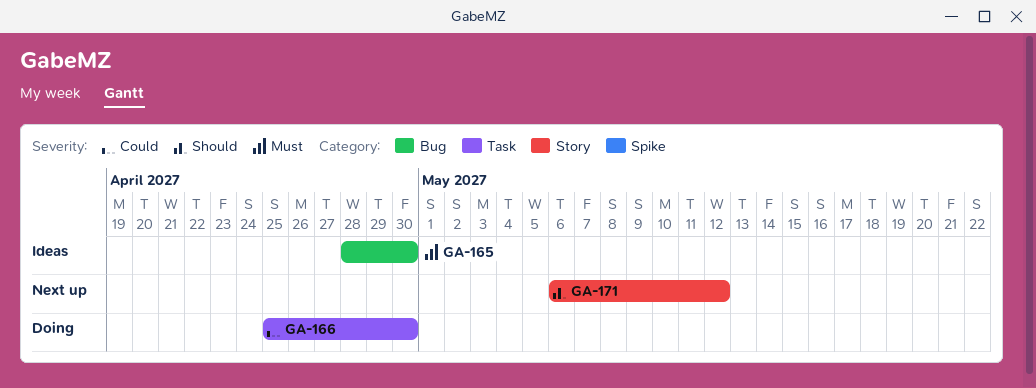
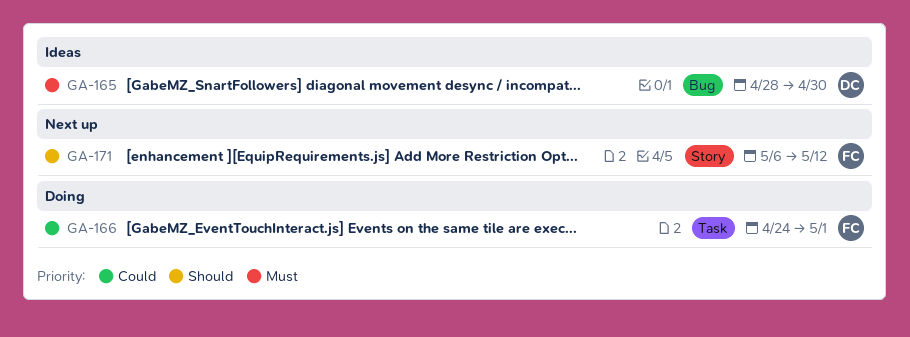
GA-166, start: Apr 25 -> Apr 24
GA-166, due: Apr 30 -> May 1

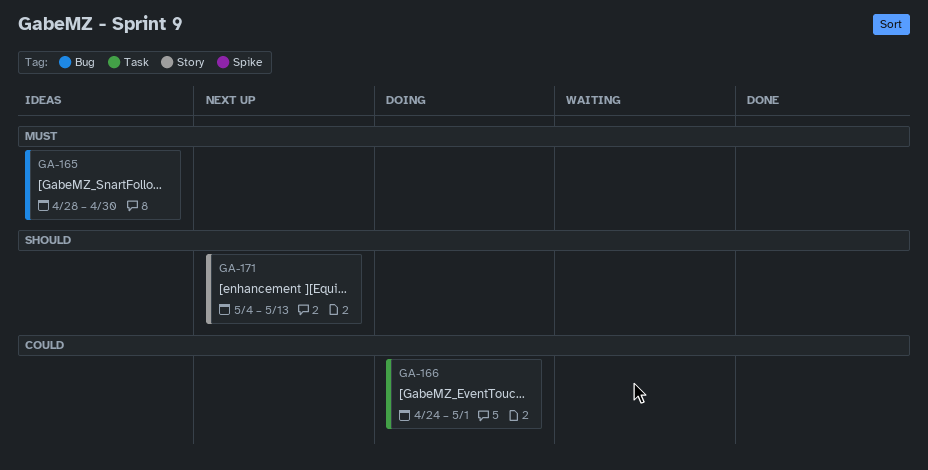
GA-171, start: May 6 -> May 4
GA-171, due: May 12 -> May 13

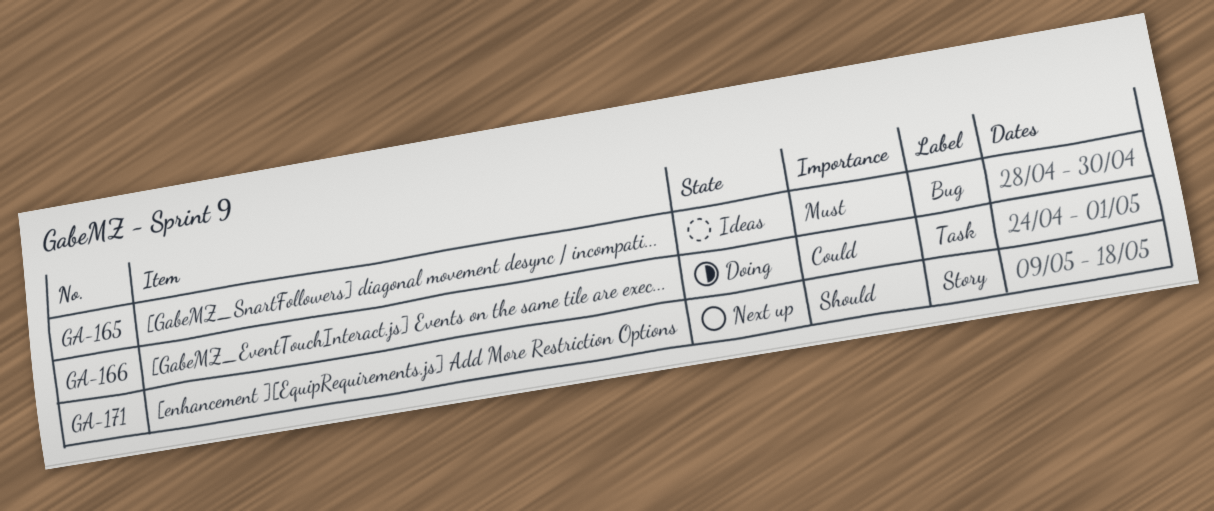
GA-171, start: May 4 -> May 9
GA-171, due: May 13 -> May 18

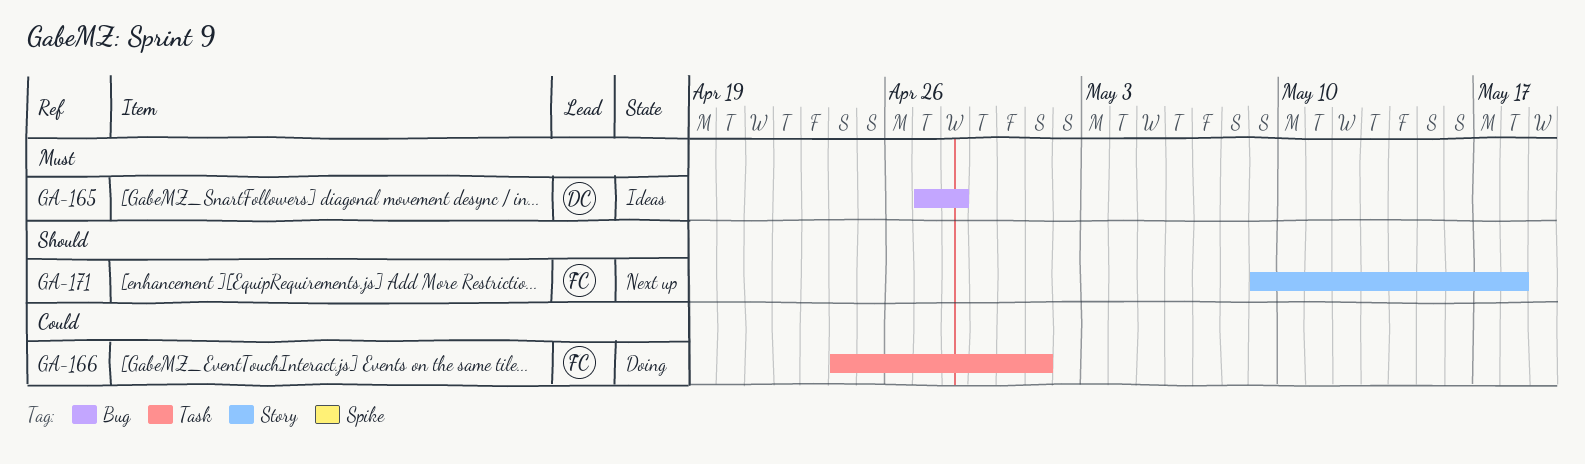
GA-165, start: Apr 28 -> Apr 27
GA-165, due: Apr 30 -> Apr 28

